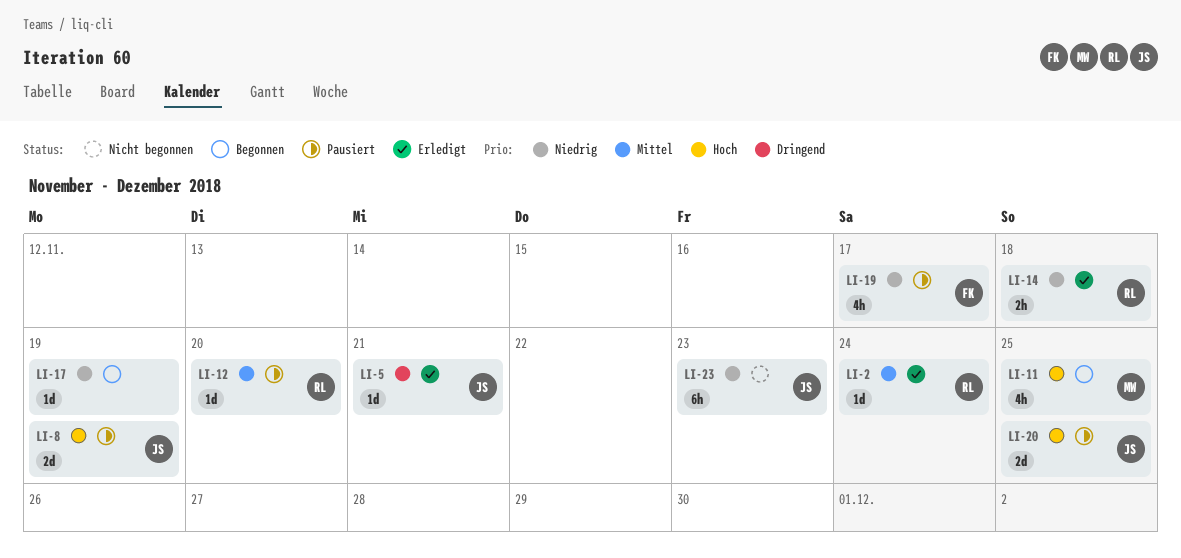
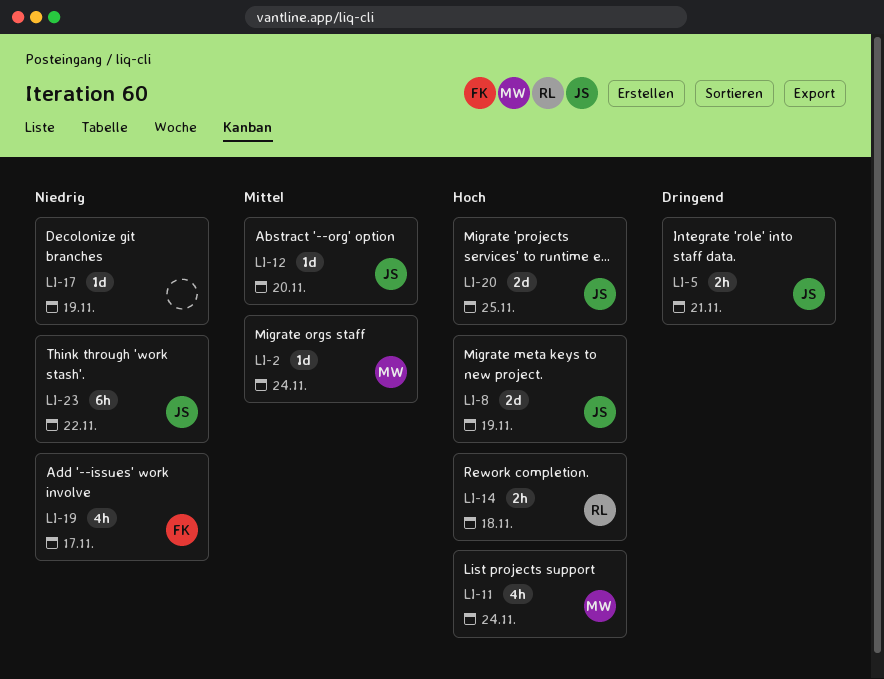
LI-2, owner: RL -> MW
LI-5, estimate: 1d -> 2h
LI-11, due: Nov 25 -> Nov 24
LI-12, owner: RL -> JS
LI-14, priority: Niedrig -> Hoch
LI-23, due: Nov 23 -> Nov 22

